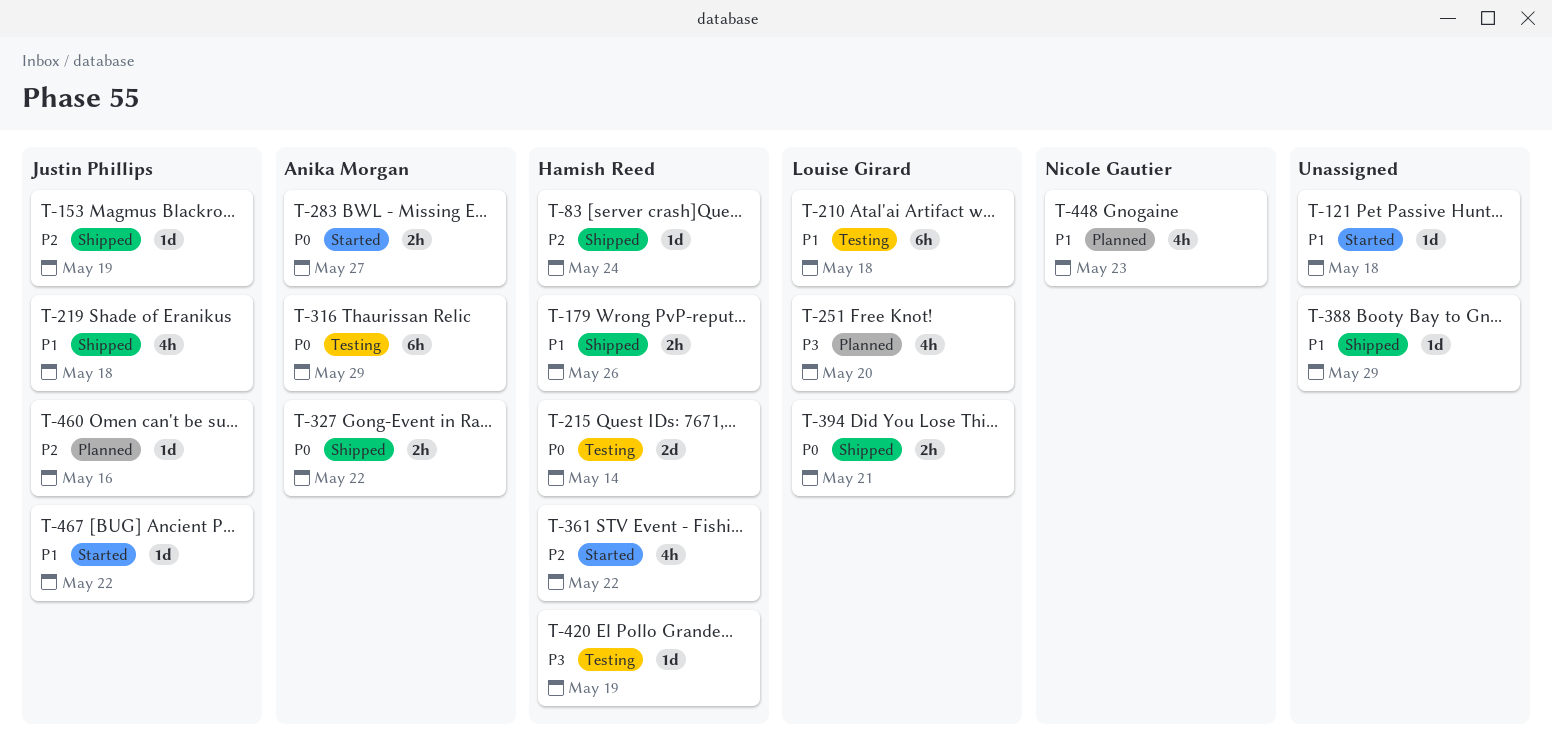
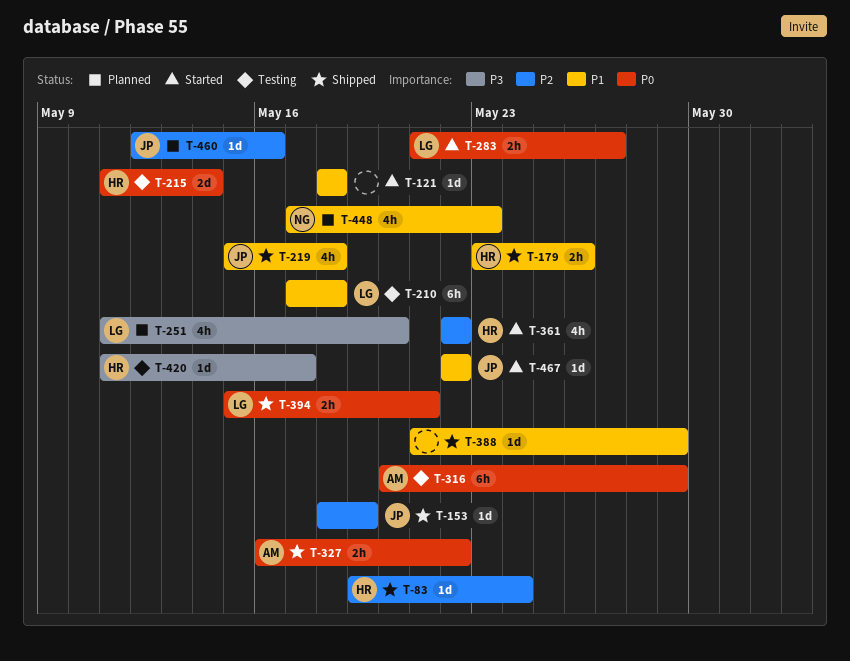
T-283, owner: Anika Morgan -> Louise Girard
T-420, due: May 19 -> May 17

